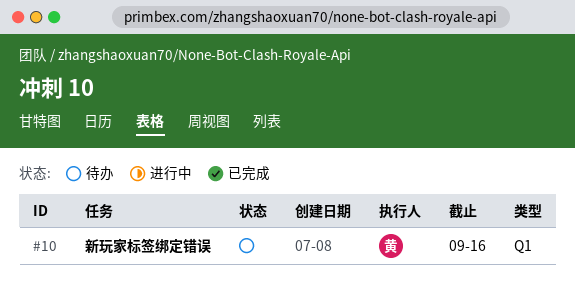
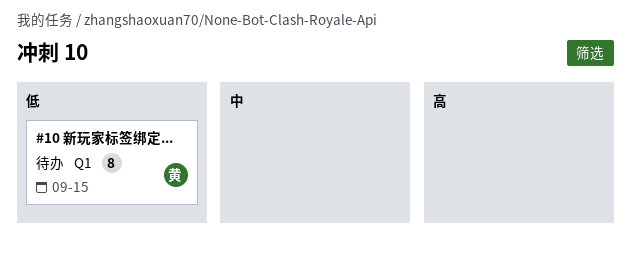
#10, due: Sep 16 -> Sep 15

